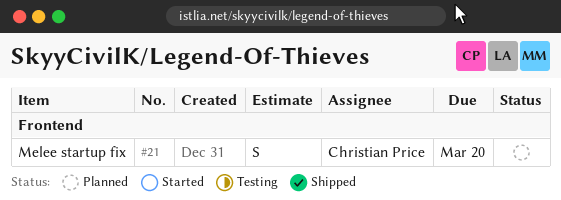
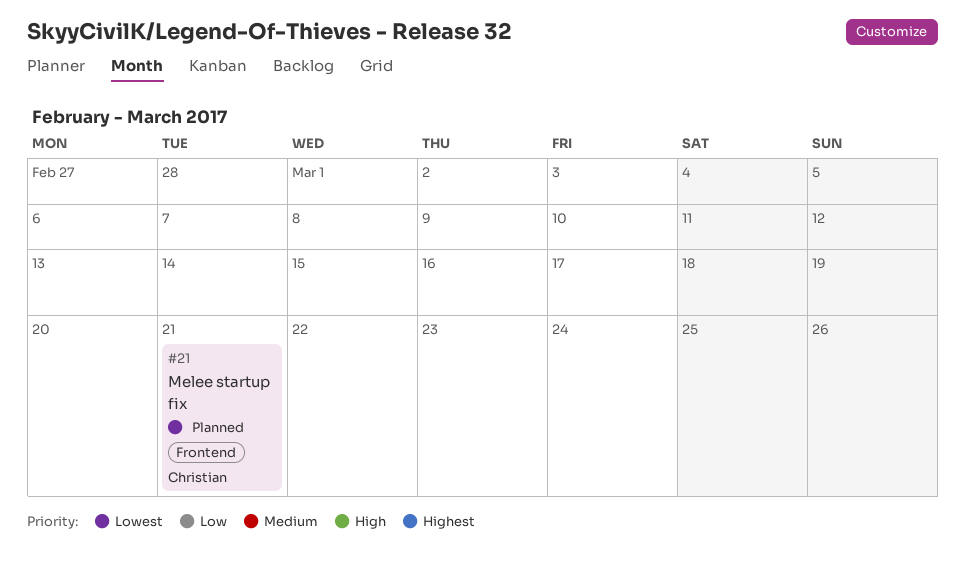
#21, due: Mar 20 -> Mar 21

